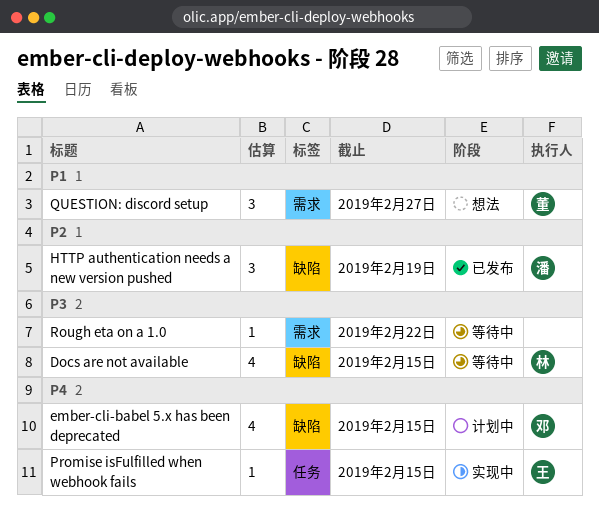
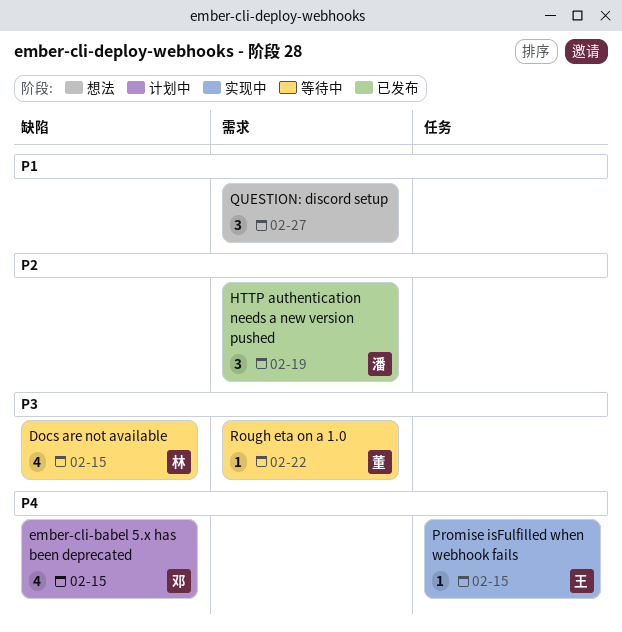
HTTP authentication needs a new version pushed, label: 缺陷 -> 需求
QUESTION: discord setup, owner: 董 -> none
Rough eta on a 1.0, owner: none -> 董

